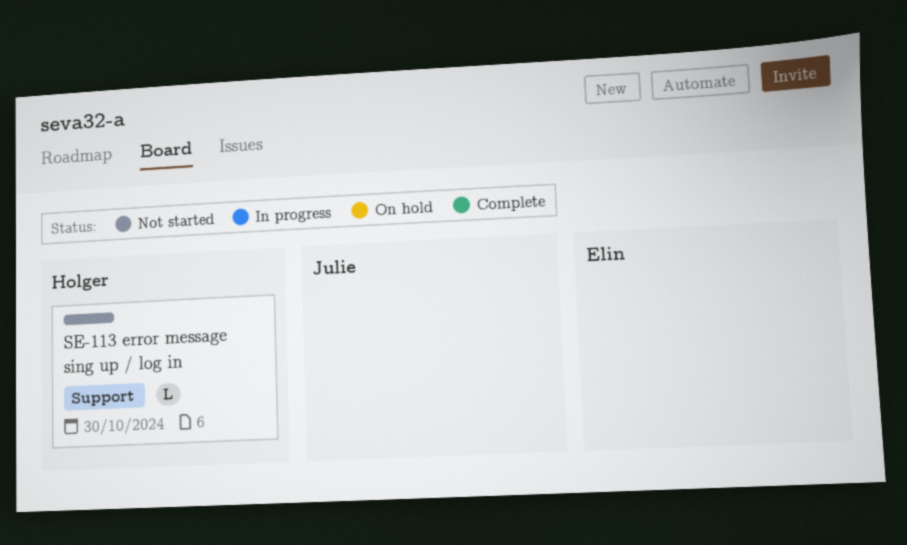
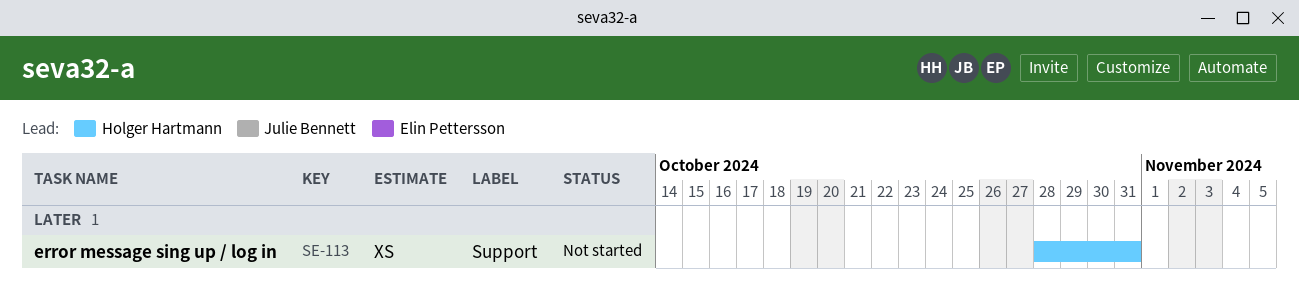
SE-113, estimate: L -> XS
SE-113, due: Oct 30 -> Oct 31

